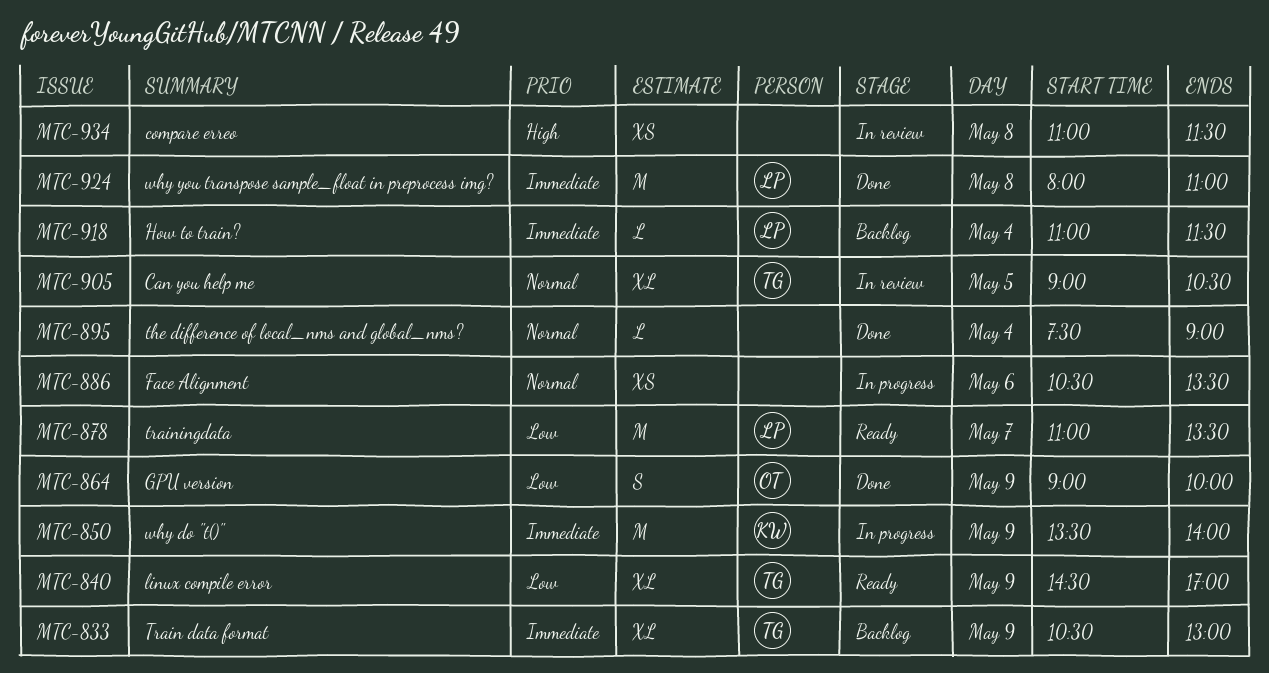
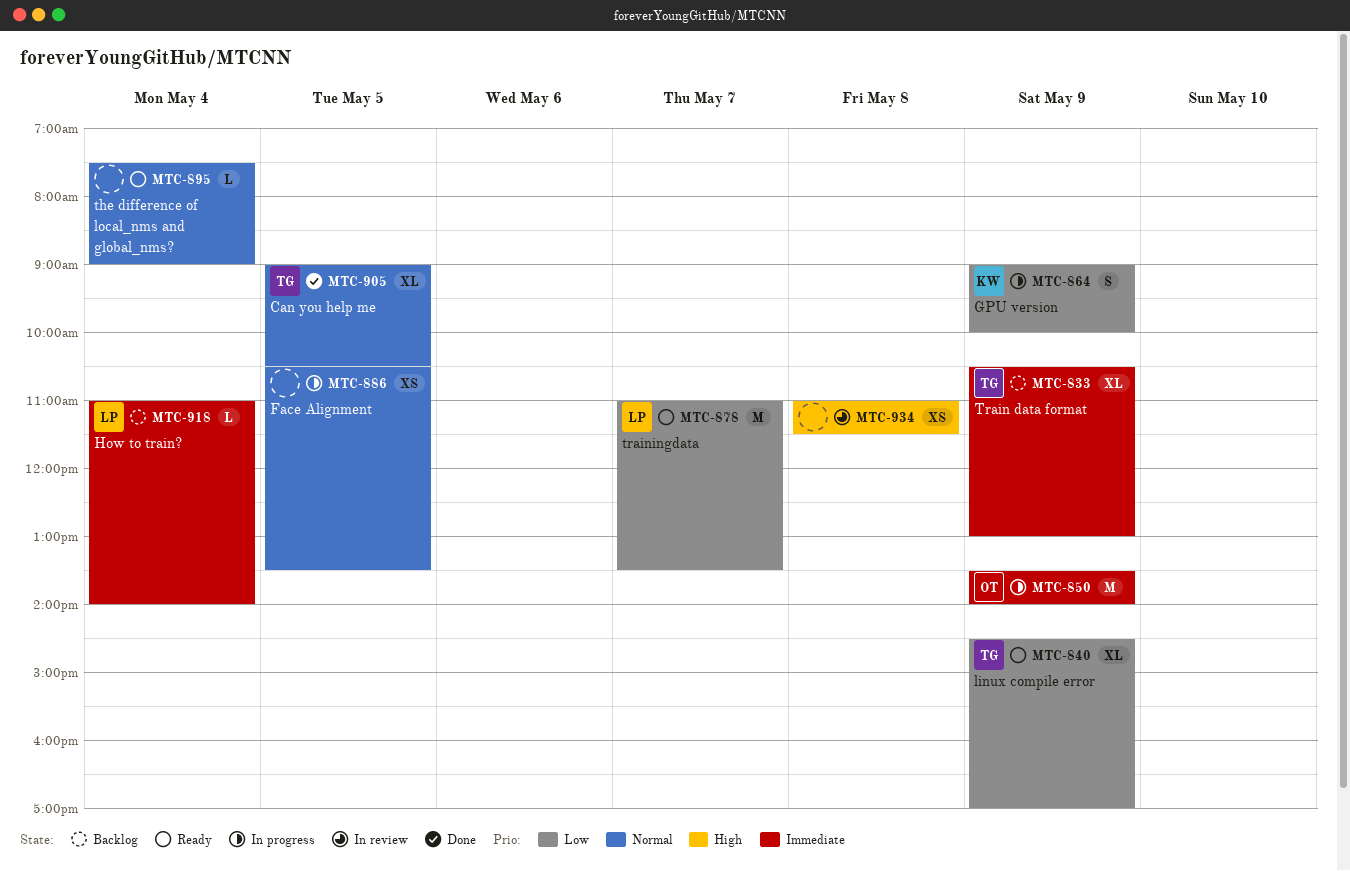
MTC-850, owner: KW -> OT
MTC-864, status: Done -> In progress
MTC-864, owner: OT -> KW
MTC-886, day: May 6 -> May 5
MTC-895, status: Done -> Ready
MTC-905, status: In review -> Done
MTC-918, ends: 11:30 -> 14:00
MTC-924: present -> none

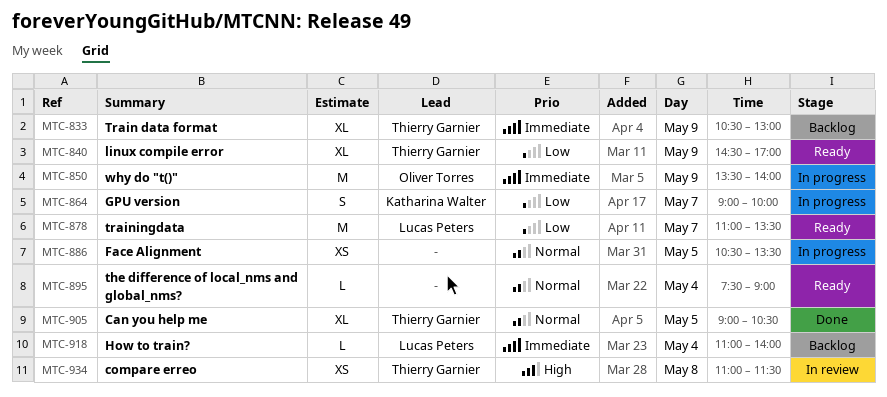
MTC-864, day: May 9 -> May 7
MTC-934, owner: none -> Thierry Garnier

